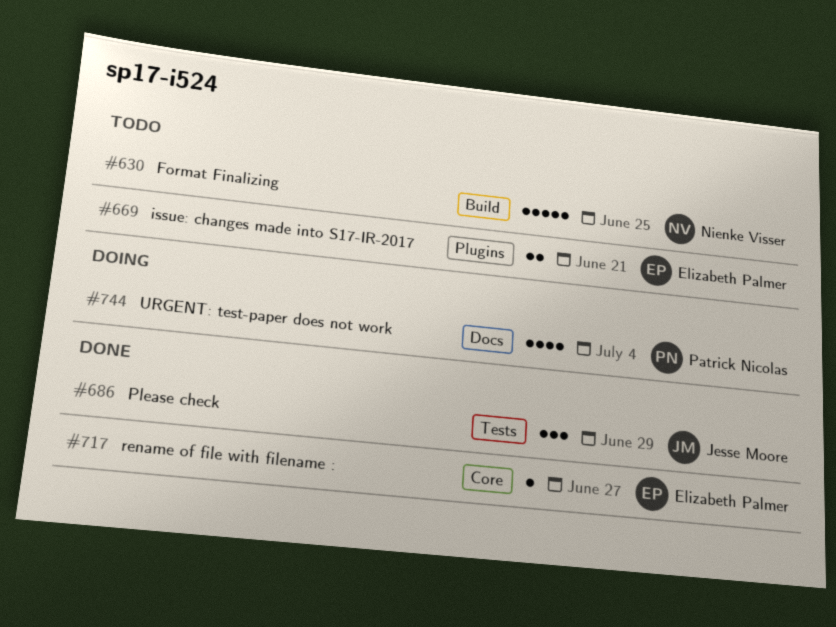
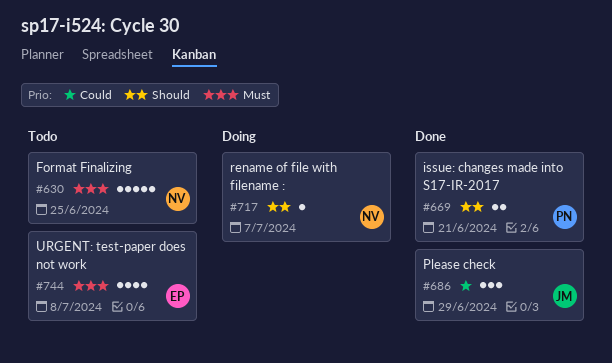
#669, status: Todo -> Done
#669, owner: Elizabeth Palmer -> Patrick Nicolas
#717, status: Done -> Doing
#717, owner: Elizabeth Palmer -> Nienke Visser
#717, due: Jun 27 -> Jul 7
#744, status: Doing -> Todo
#744, owner: Patrick Nicolas -> Elizabeth Palmer
#744, due: Jul 4 -> Jul 8

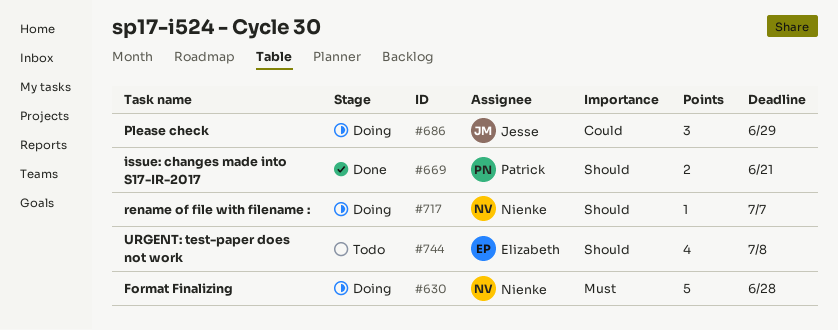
#630, status: Todo -> Doing
#630, due: Jun 25 -> Jun 28
#686, status: Done -> Doing
#744, priority: Must -> Should

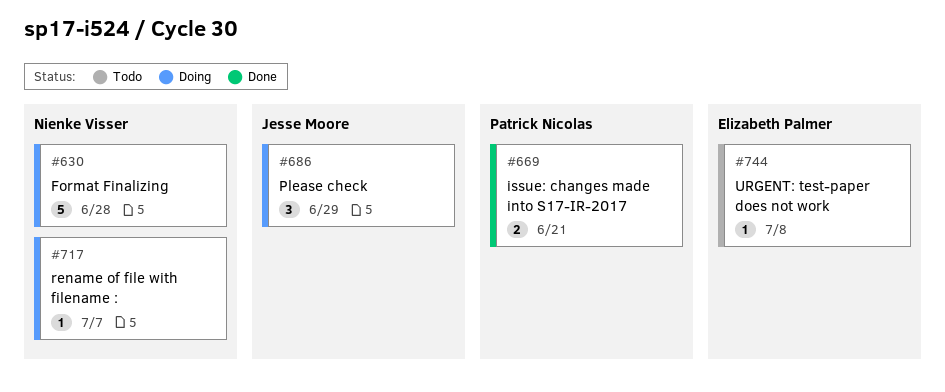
#744, estimate: 4 -> 1

